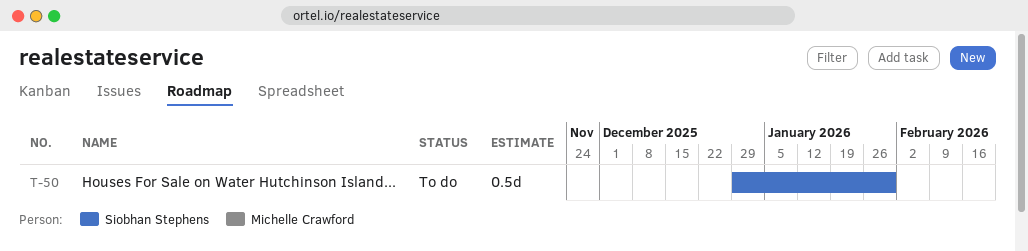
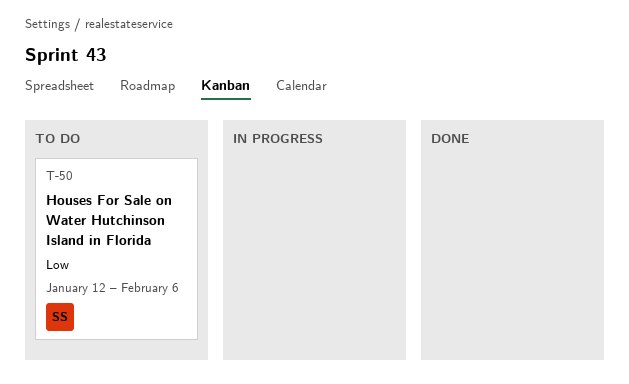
T-50, start: Dec 29 -> Jan 12
T-50, due: Jan 30 -> Feb 6

